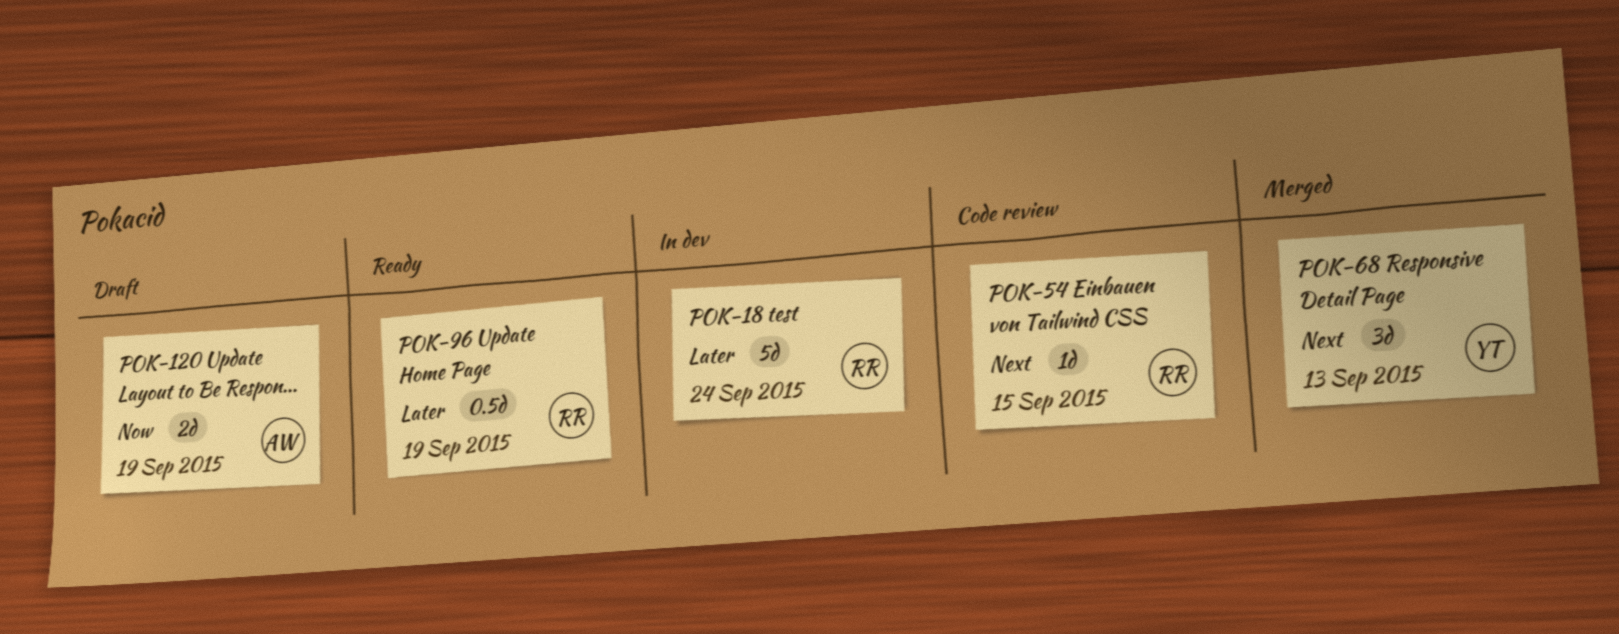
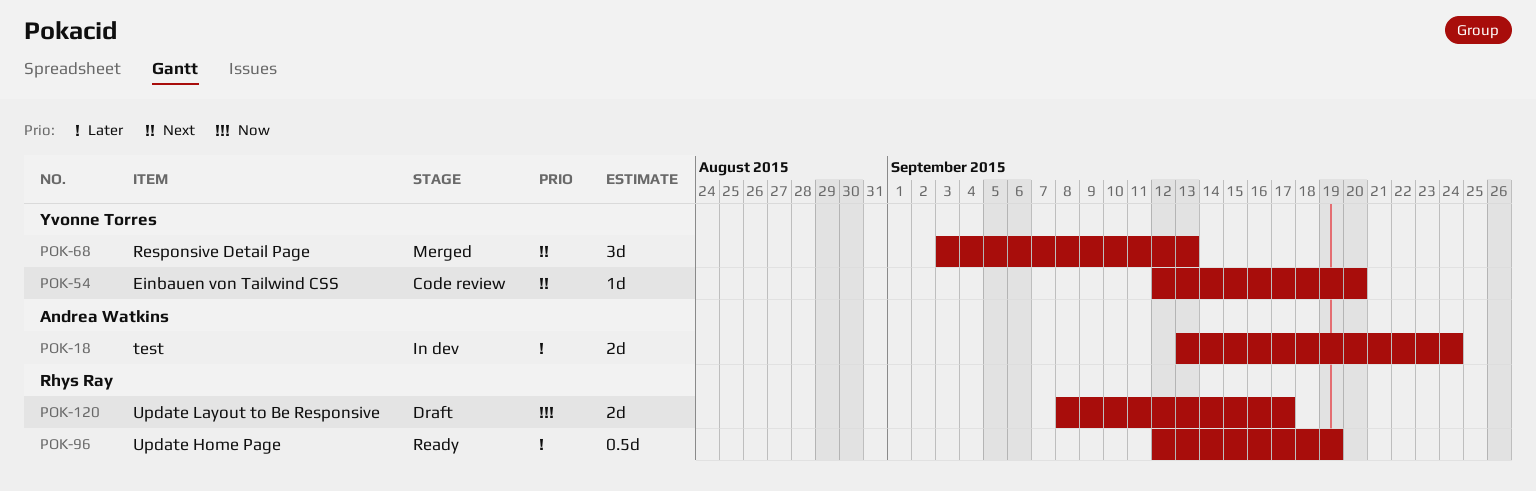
POK-18, owner: Rhys Ray -> Andrea Watkins
POK-18, estimate: 5d -> 2d
POK-54, owner: Rhys Ray -> Yvonne Torres
POK-54, due: Sep 15 -> Sep 20
POK-120, owner: Andrea Watkins -> Rhys Ray
POK-120, due: Sep 19 -> Sep 17

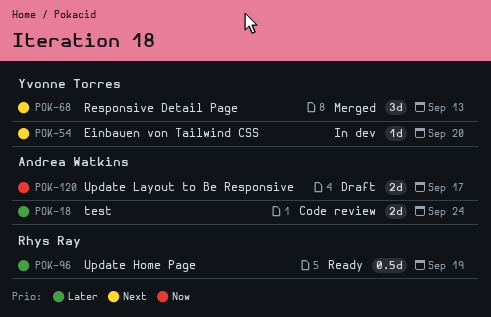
POK-18, status: In dev -> Code review
POK-54, status: Code review -> In dev
POK-120, owner: Rhys Ray -> Andrea Watkins

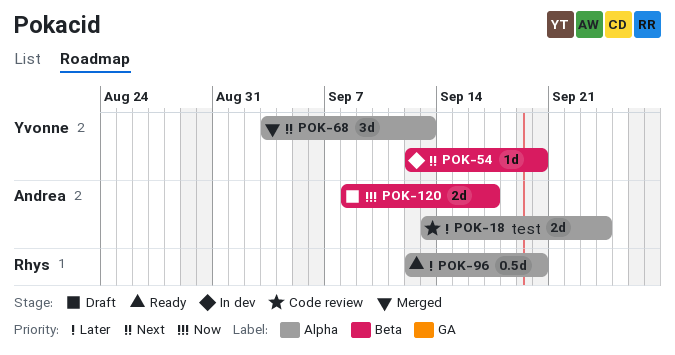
POK-96, due: Sep 19 -> Sep 20

